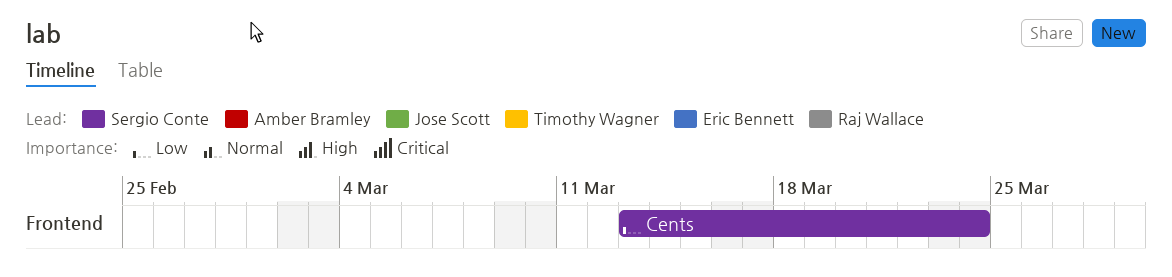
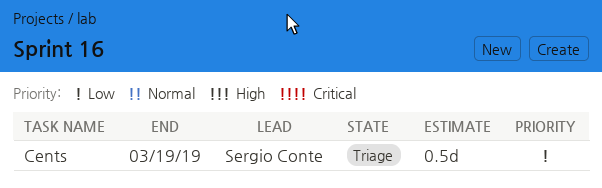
Cents, due: Mar 24 -> Mar 19

